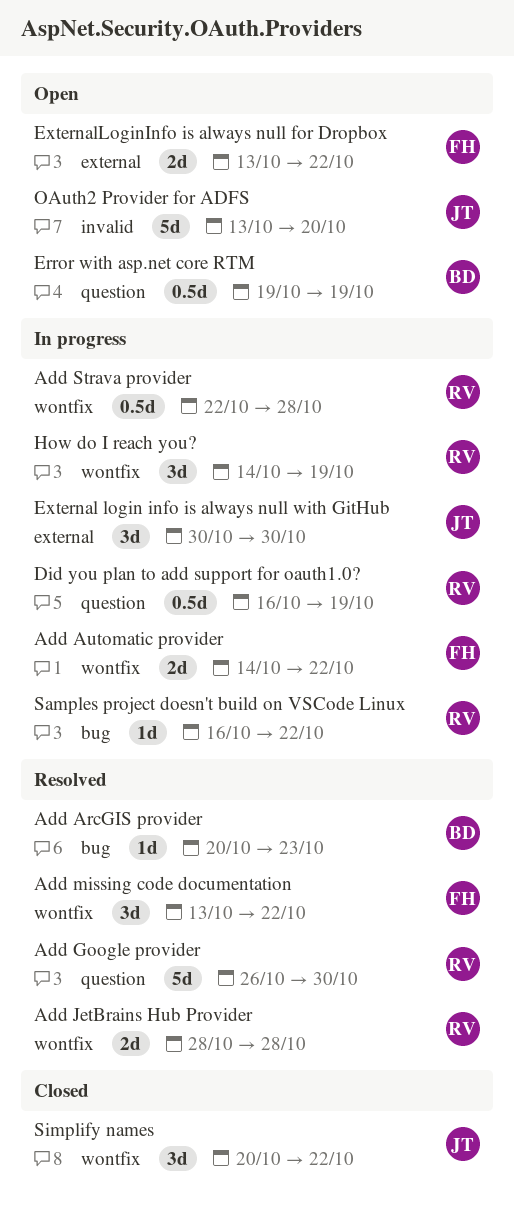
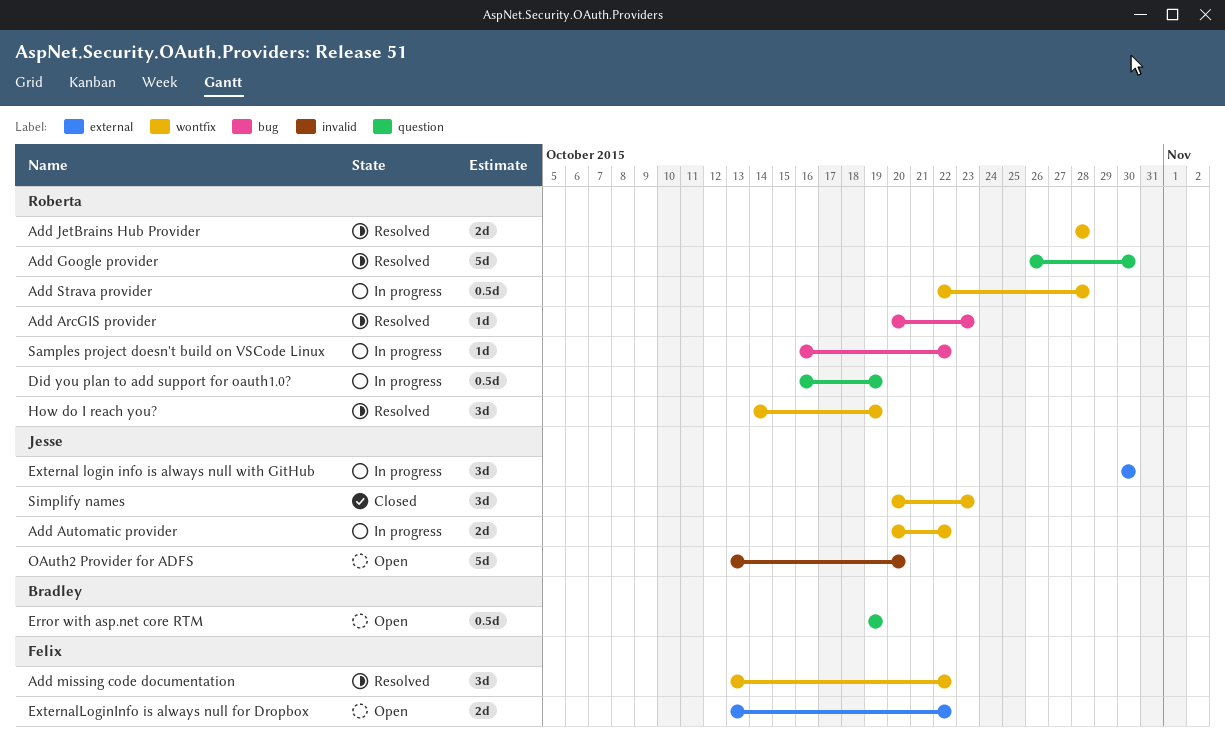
Add ArcGIS provider, owner: Bradley -> Roberta
Add Automatic provider, owner: Felix -> Jesse
Add Automatic provider, start: Oct 14 -> Oct 20
How do I reach you?, status: In progress -> Resolved
Simplify names, due: Oct 22 -> Oct 23

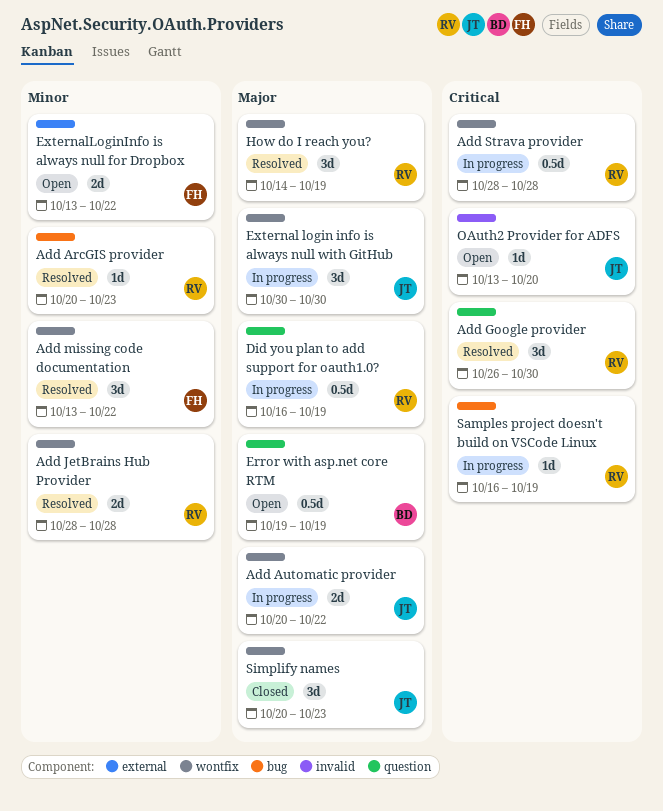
Add Google provider, estimate: 5d -> 3d
Add Strava provider, start: Oct 22 -> Oct 28
External login info is always null with GitHub, label: external -> wontfix
OAuth2 Provider for ADFS, estimate: 5d -> 1d
Samples project doesn't build on VSCode Linux, due: Oct 22 -> Oct 19

